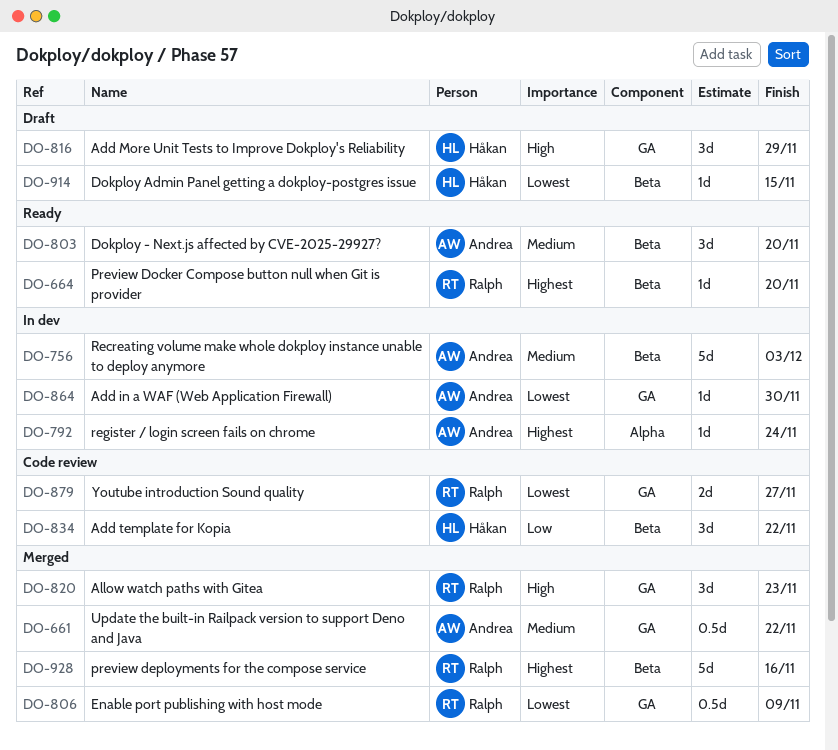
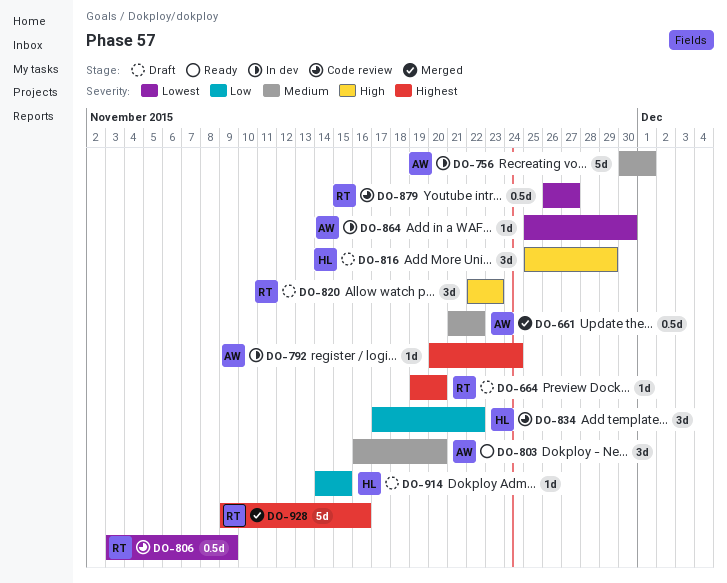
DO-664, status: Ready -> Draft
DO-756, due: Dec 3 -> Dec 1
DO-806, status: Merged -> Code review
DO-820, status: Merged -> Draft
DO-879, estimate: 2d -> 0.5d
DO-914, priority: Lowest -> Low

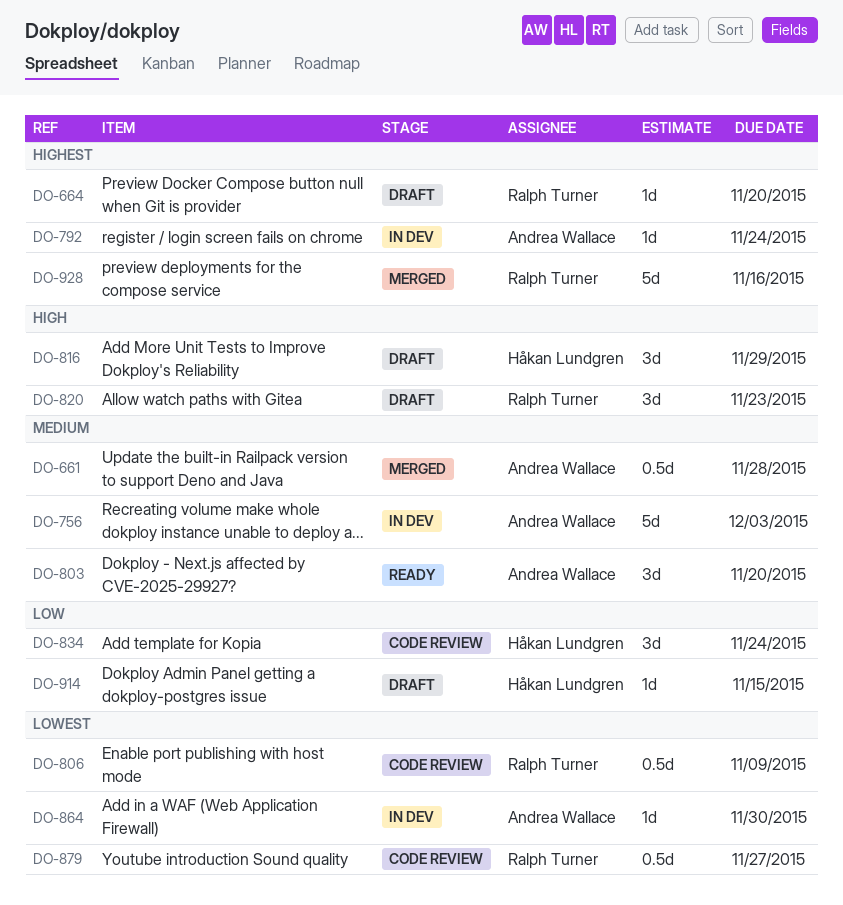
DO-661, due: Nov 22 -> Nov 28
DO-756, due: Dec 1 -> Dec 3
DO-834, due: Nov 22 -> Nov 24

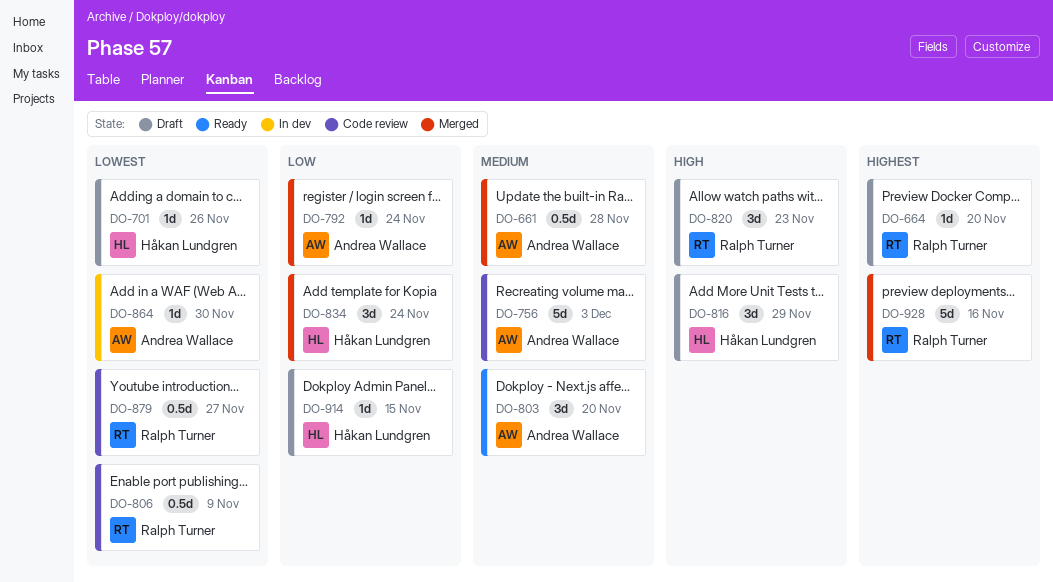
DO-701: none -> present
DO-756, status: In dev -> Code review
DO-792, status: In dev -> Merged
DO-792, priority: Highest -> Low
DO-834, status: Code review -> Merged

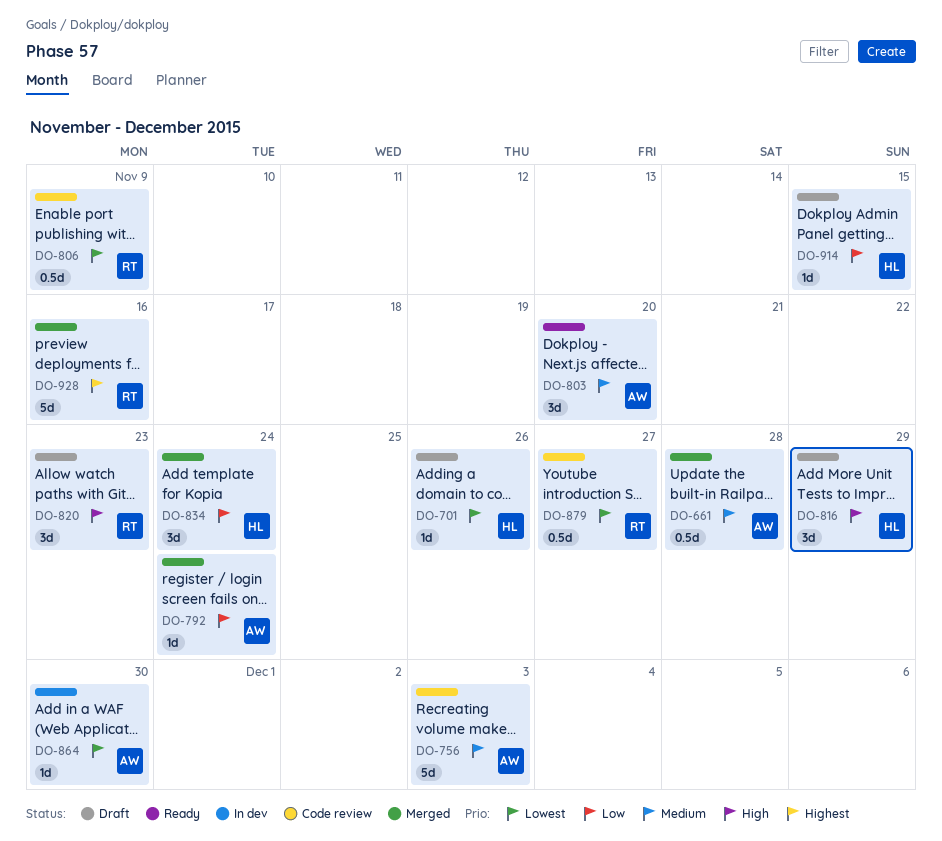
DO-664: present -> none

